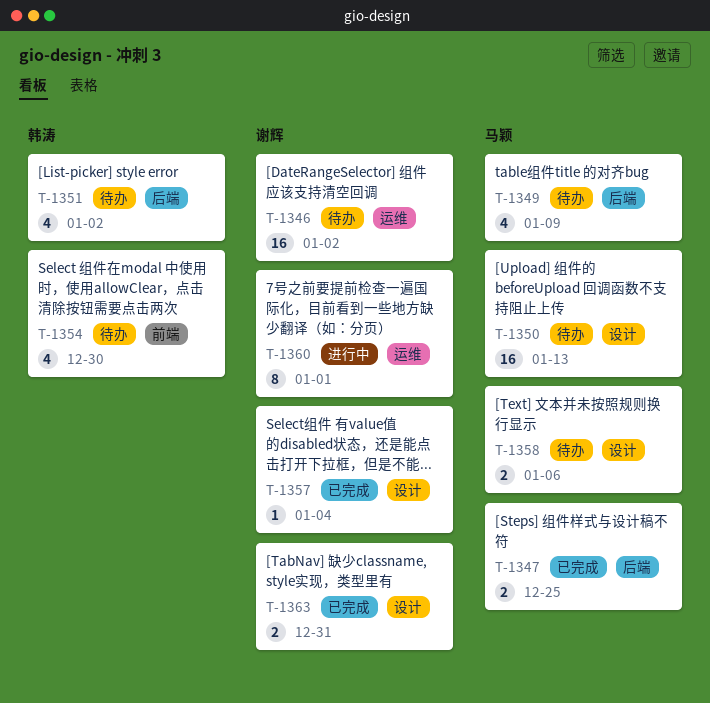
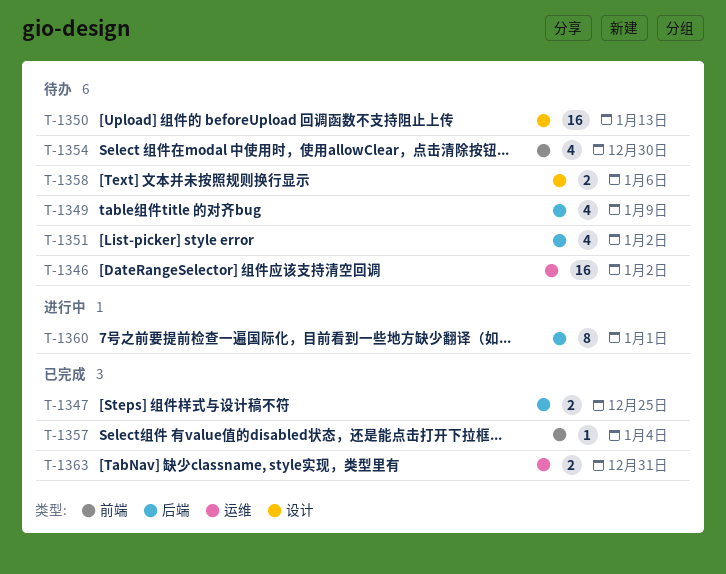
T-1357, label: 设计 -> 前端
T-1360, label: 运维 -> 后端
T-1363, label: 设计 -> 运维

